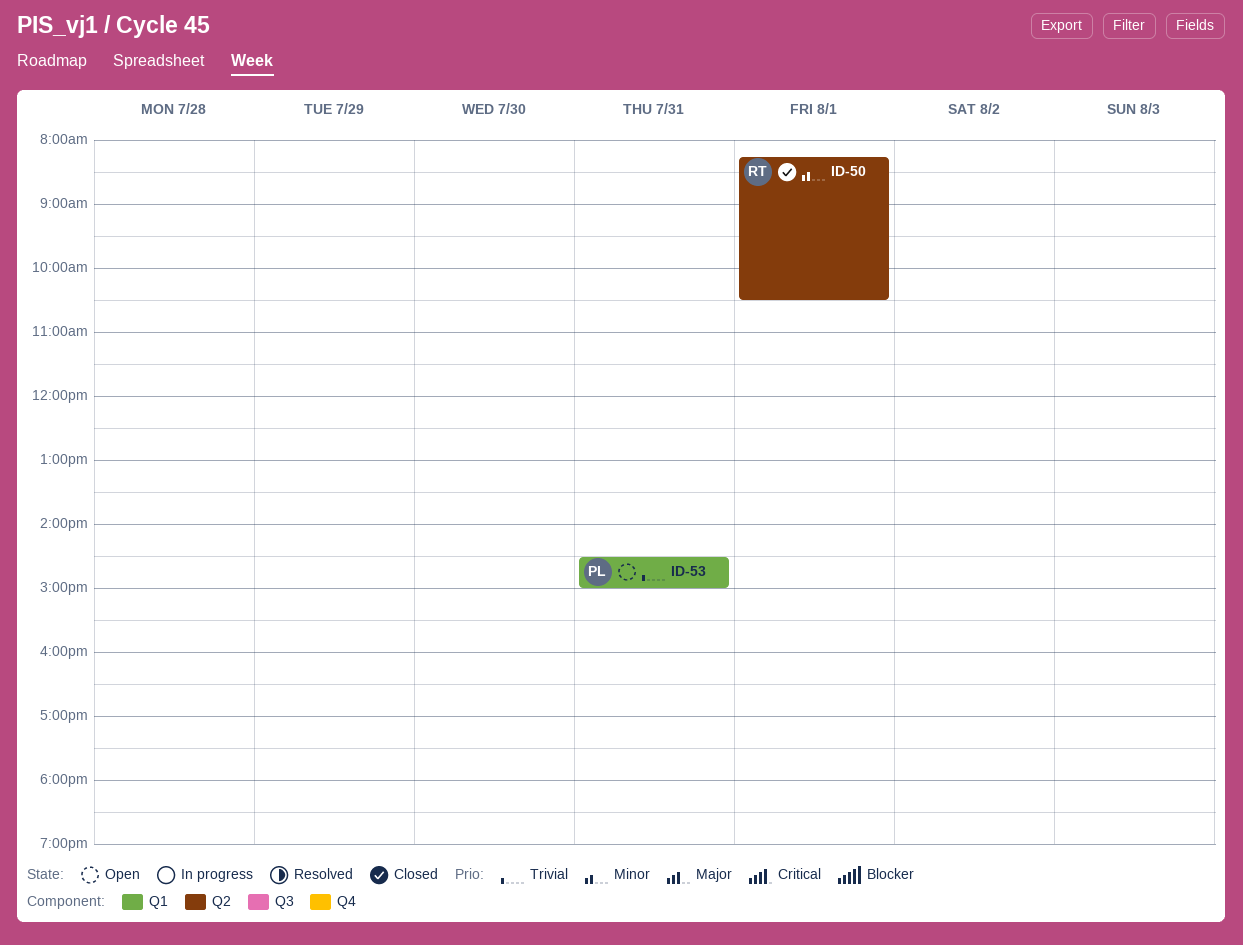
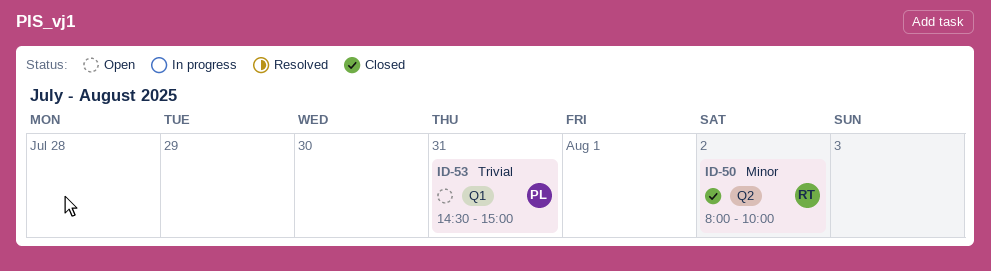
ID-50, day: Aug 1 -> Aug 2
ID-50, begins: 08:15 -> 08:00
ID-50, ends: 10:30 -> 10:00

